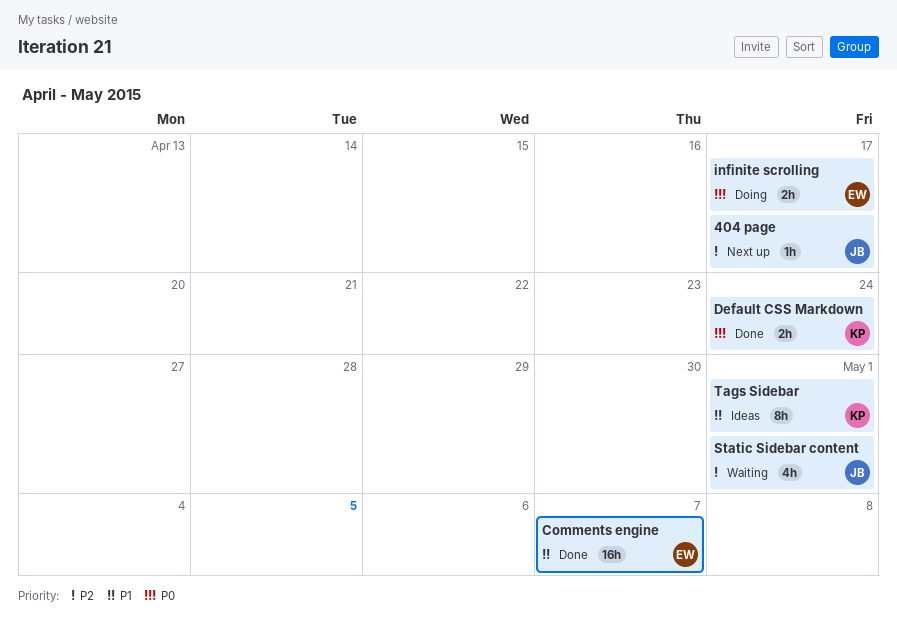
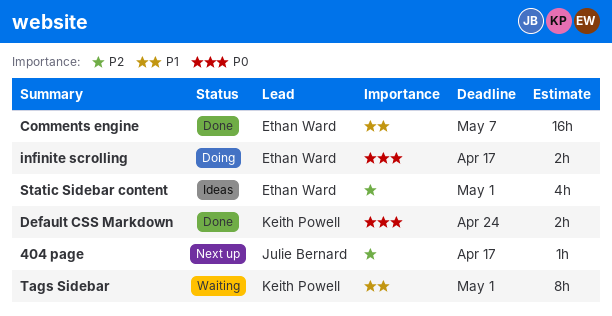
Static Sidebar content, status: Waiting -> Ideas
Static Sidebar content, owner: Julie Bernard -> Ethan Ward
Tags Sidebar, status: Ideas -> Waiting

